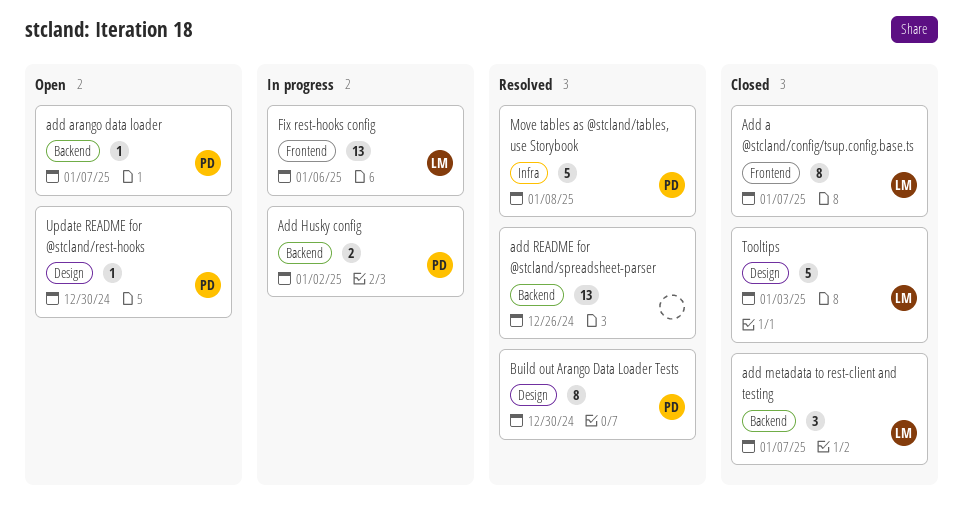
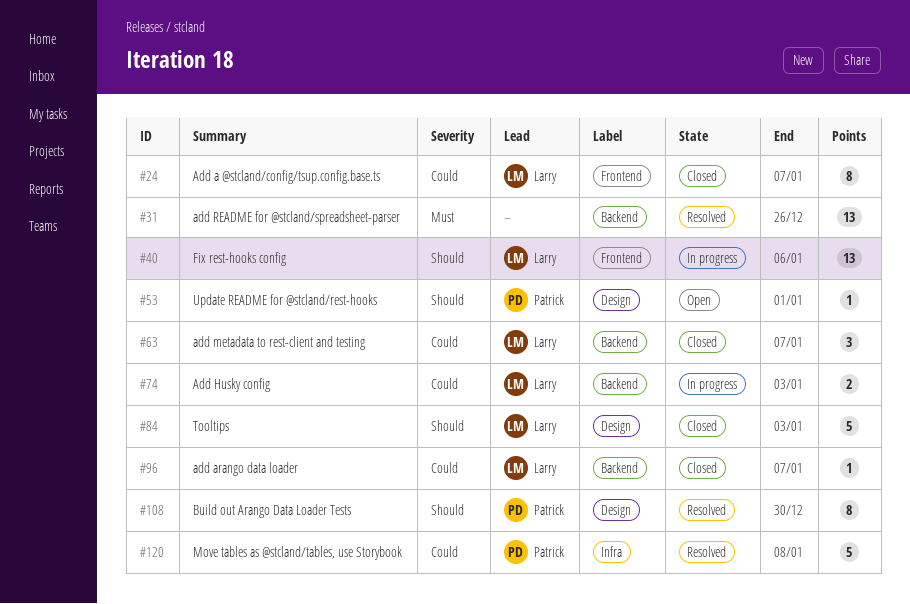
add arango data loader, status: Open -> Closed
add arango data loader, owner: Patrick -> Larry
Add Husky config, owner: Patrick -> Larry
Add Husky config, due: Jan 2 -> Jan 3
Update README for @stcland/rest-hooks, due: Dec 30 -> Jan 1

